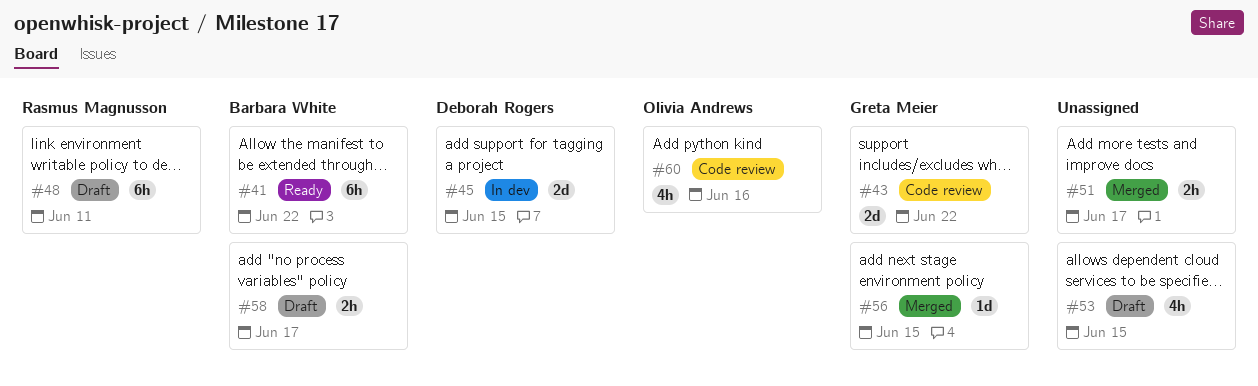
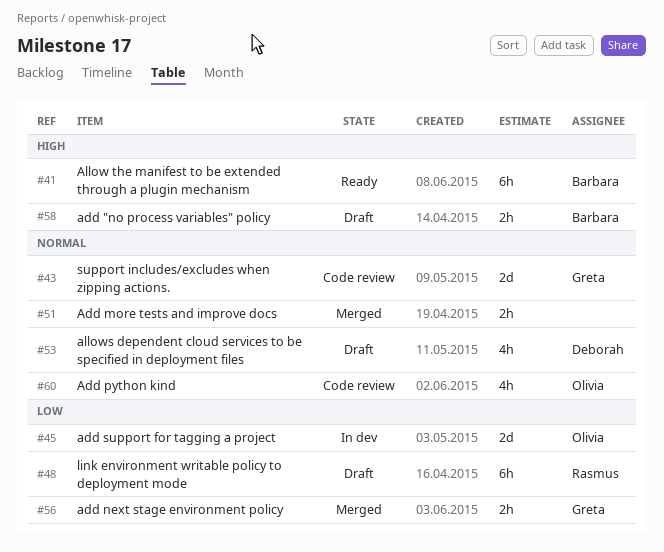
#45, owner: Deborah Rogers -> Olivia Andrews
#53, owner: none -> Deborah Rogers
#56, estimate: 1d -> 2h

